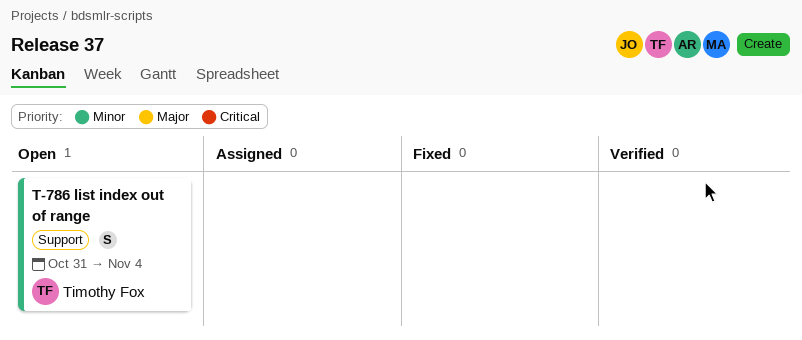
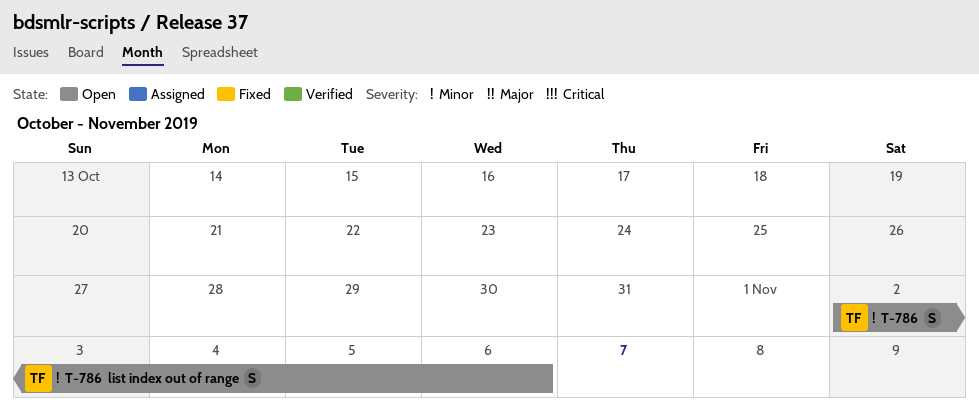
T-786, start: Oct 31 -> Nov 2
T-786, due: Nov 4 -> Nov 6

